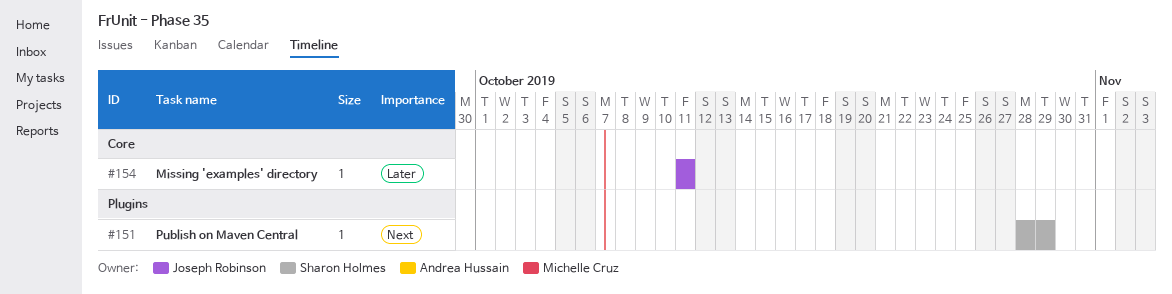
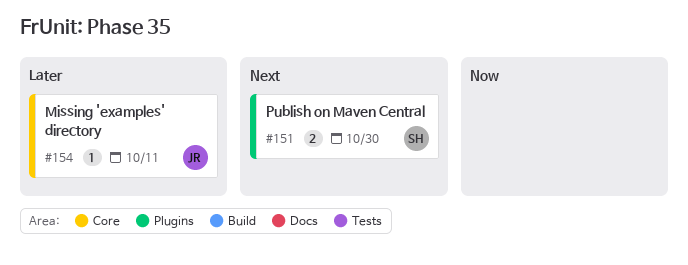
#151, estimate: 1 -> 2
#151, due: Oct 29 -> Oct 30

